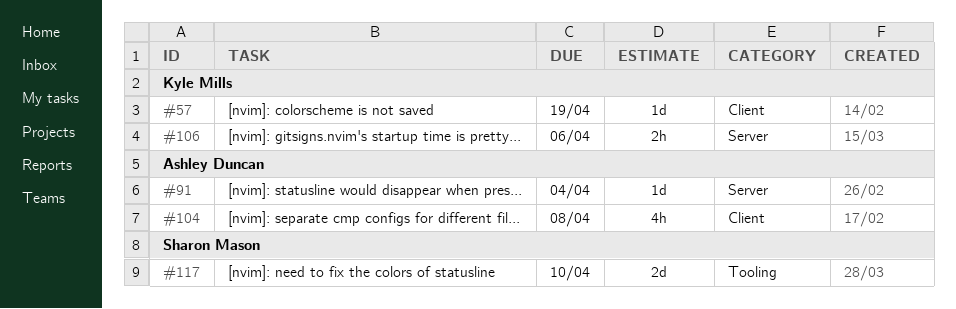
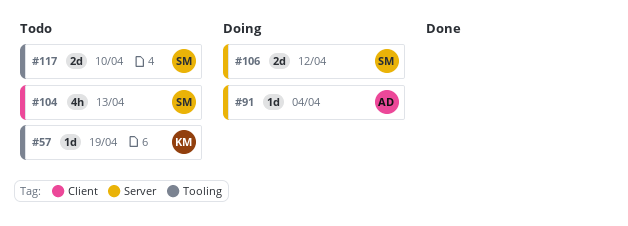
#57, label: Client -> Tooling
#104, owner: Ashley Duncan -> Sharon Mason
#104, due: Apr 8 -> Apr 13
#106, owner: Kyle Mills -> Sharon Mason
#106, estimate: 2h -> 2d
#106, due: Apr 6 -> Apr 12

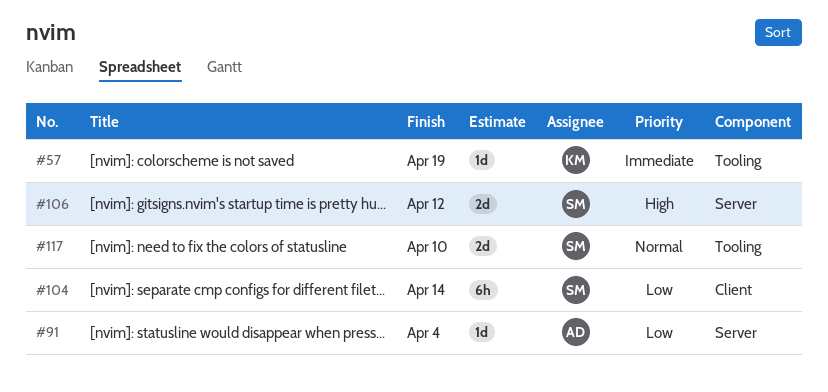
#104, estimate: 4h -> 6h
#104, due: Apr 13 -> Apr 14

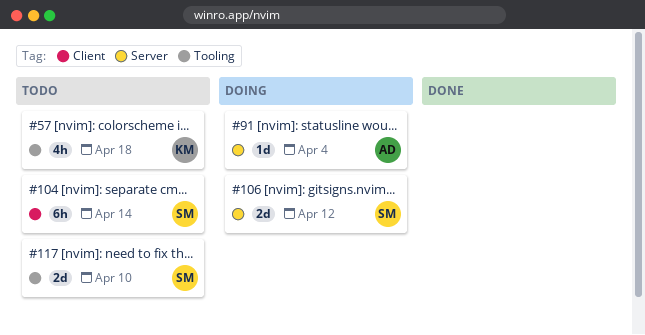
#57, estimate: 1d -> 4h
#57, due: Apr 19 -> Apr 18

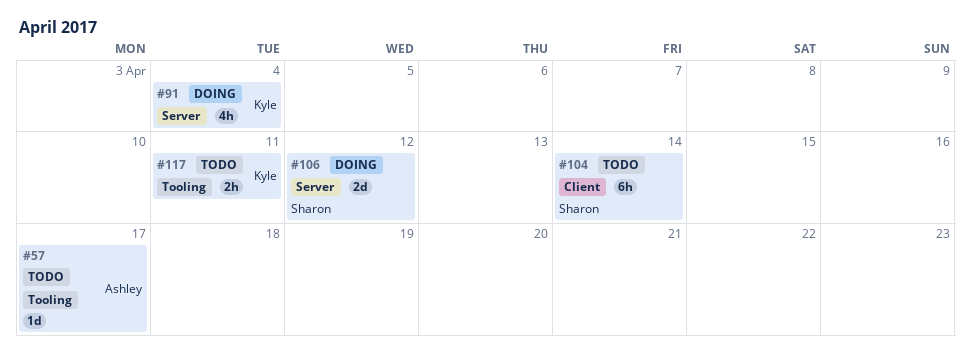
#57, owner: Kyle -> Ashley
#57, estimate: 4h -> 1d
#57, due: Apr 18 -> Apr 17
#91, owner: Ashley -> Kyle
#91, estimate: 1d -> 4h
#117, owner: Sharon -> Kyle
#117, estimate: 2d -> 2h
#117, due: Apr 10 -> Apr 11

